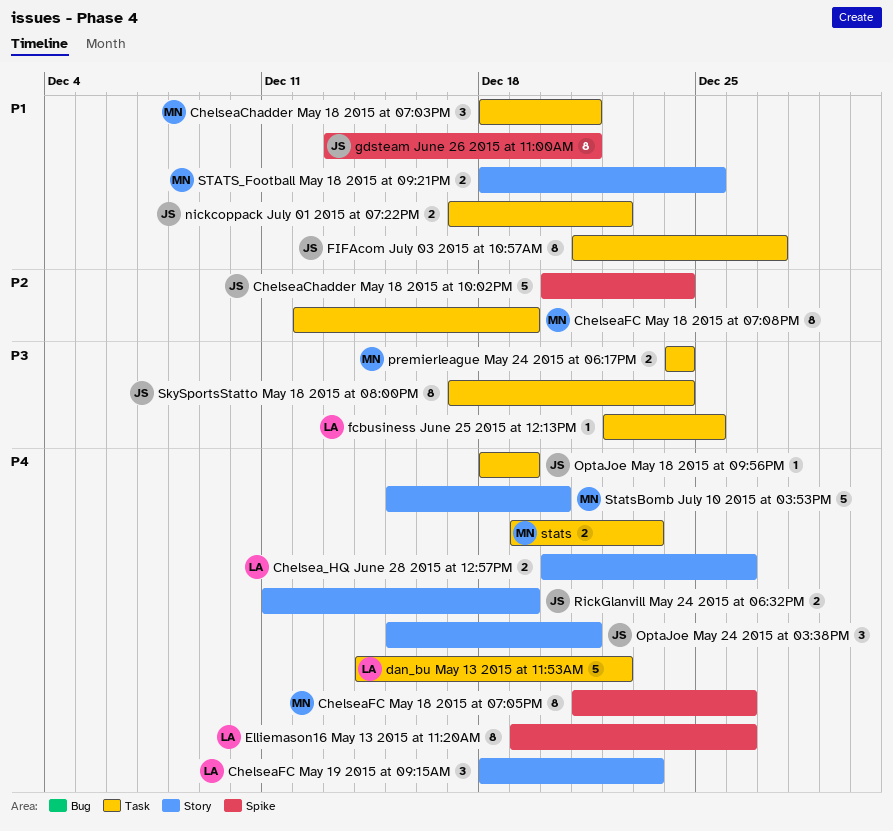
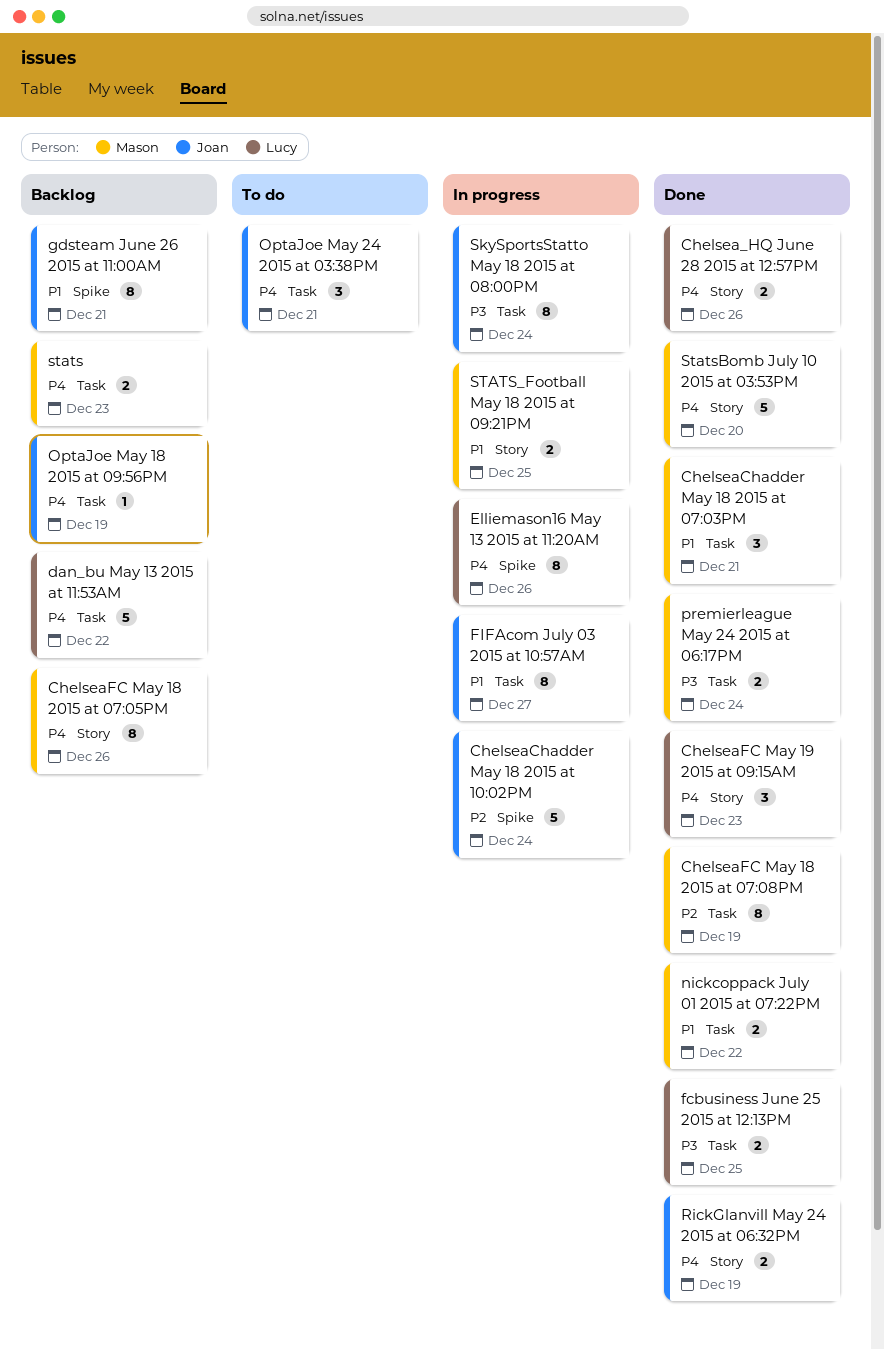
ChelseaFC May 18 2015 at 07:05PM, label: Spike -> Story
fcbusiness June 25 2015 at 12:13PM, estimate: 1 -> 2
nickcoppack July 01 2015 at 07:22PM, owner: Joan -> Mason
OptaJoe May 24 2015 at 03:38PM, label: Story -> Task

